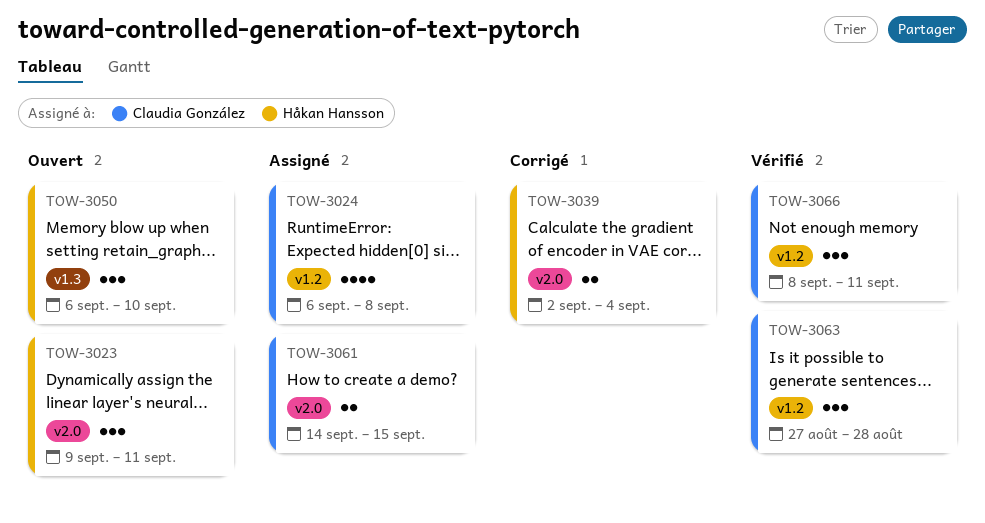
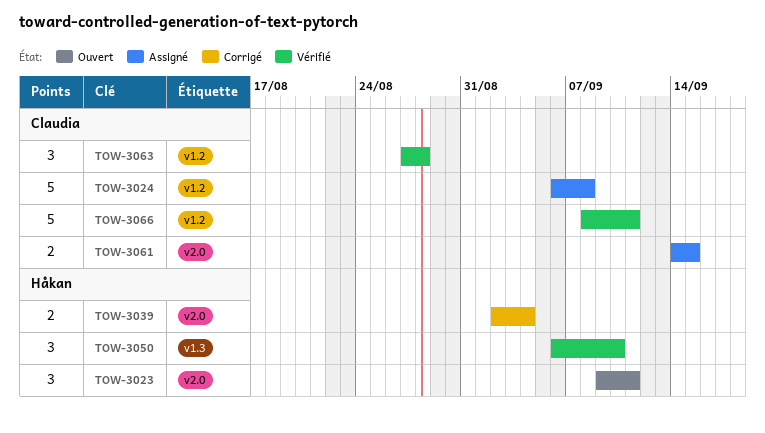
TOW-3024, estimate: 4 -> 5
TOW-3050, status: Ouvert -> Vérifié
TOW-3066, estimate: 3 -> 5

